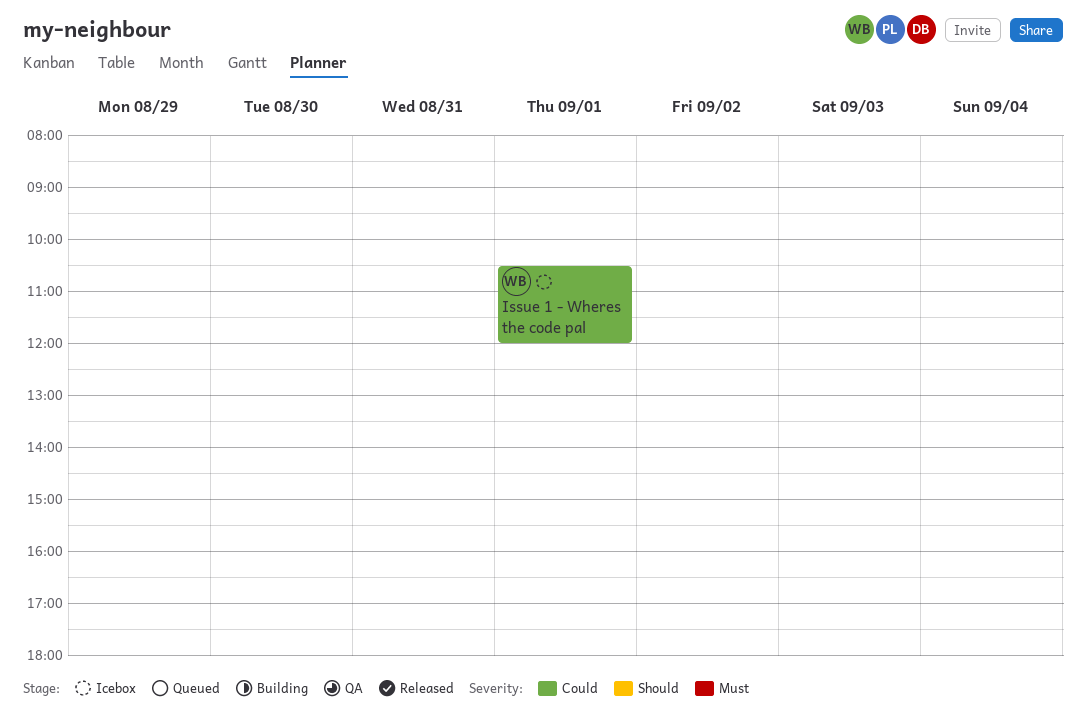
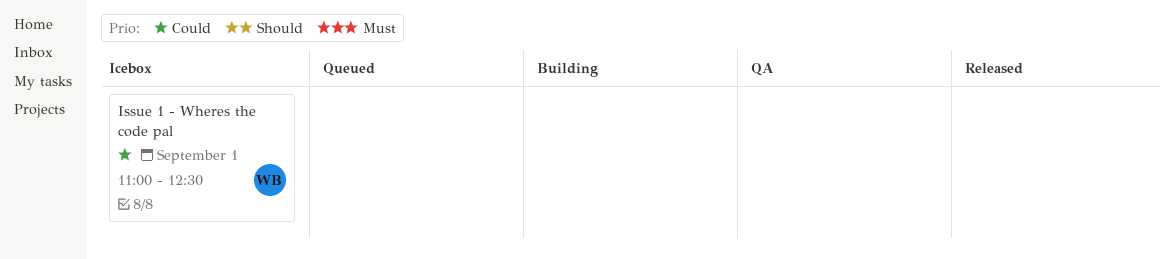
Issue 1 - Wheres the code pal, begins: 10:30 -> 11:00
Issue 1 - Wheres the code pal, ends: 12:00 -> 12:30

